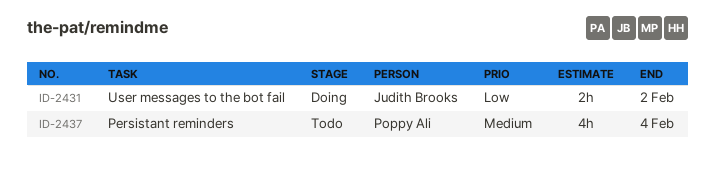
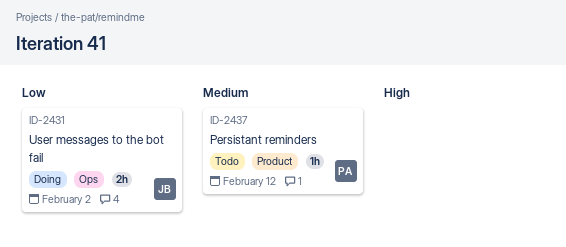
ID-2437, estimate: 4h -> 1h
ID-2437, due: Feb 4 -> Feb 12

